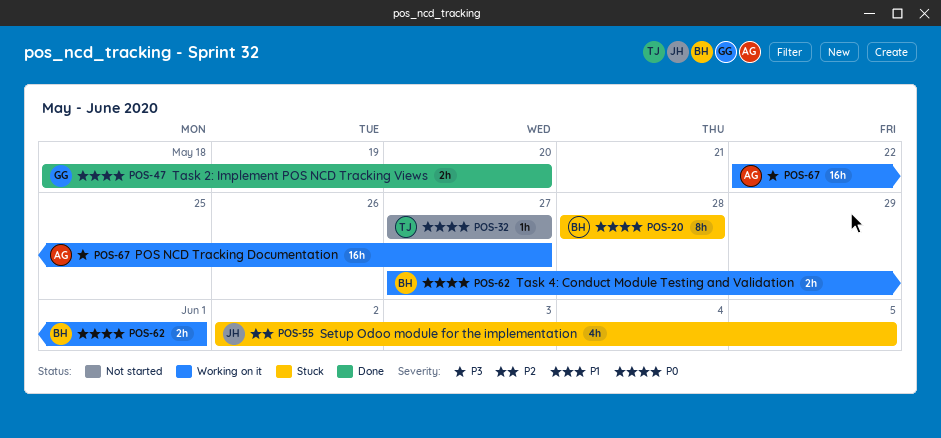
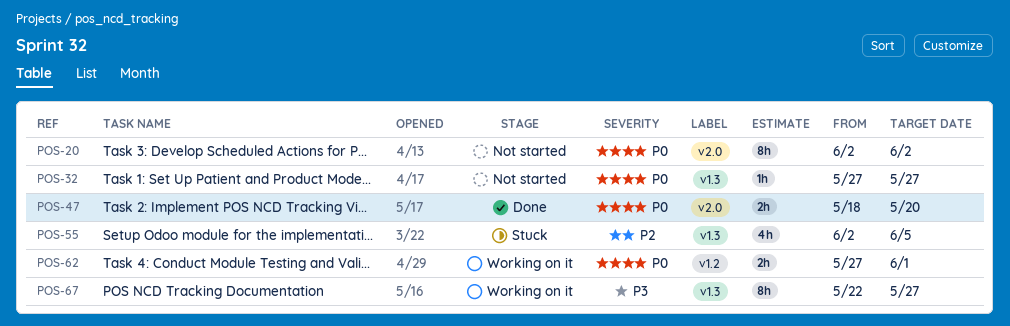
POS-20, status: Stuck -> Not started
POS-20, start: May 28 -> Jun 2
POS-20, due: May 28 -> Jun 2
POS-67, estimate: 16h -> 8h

